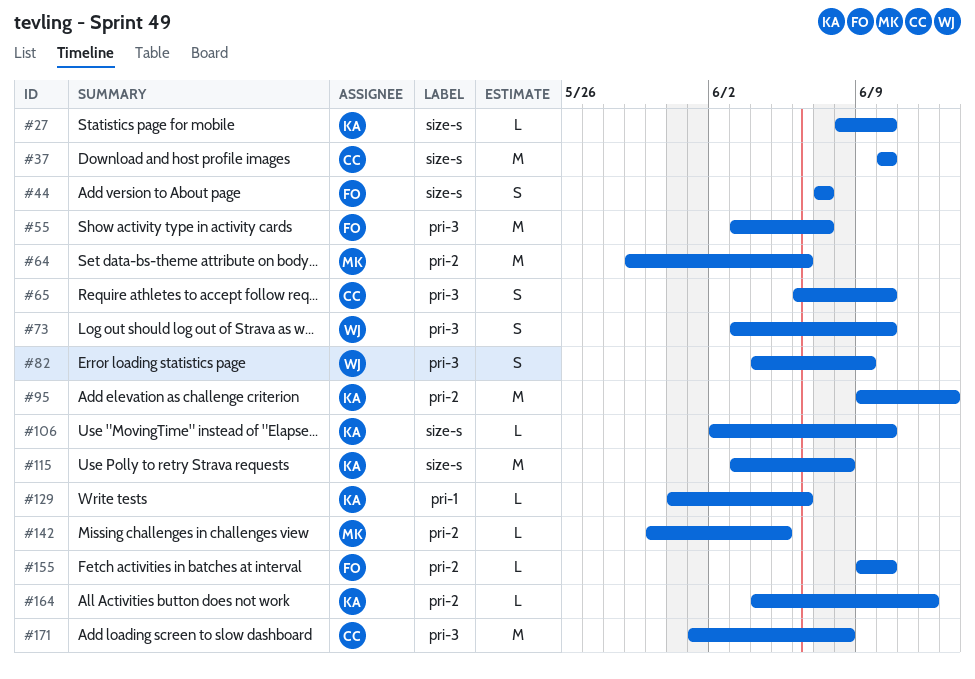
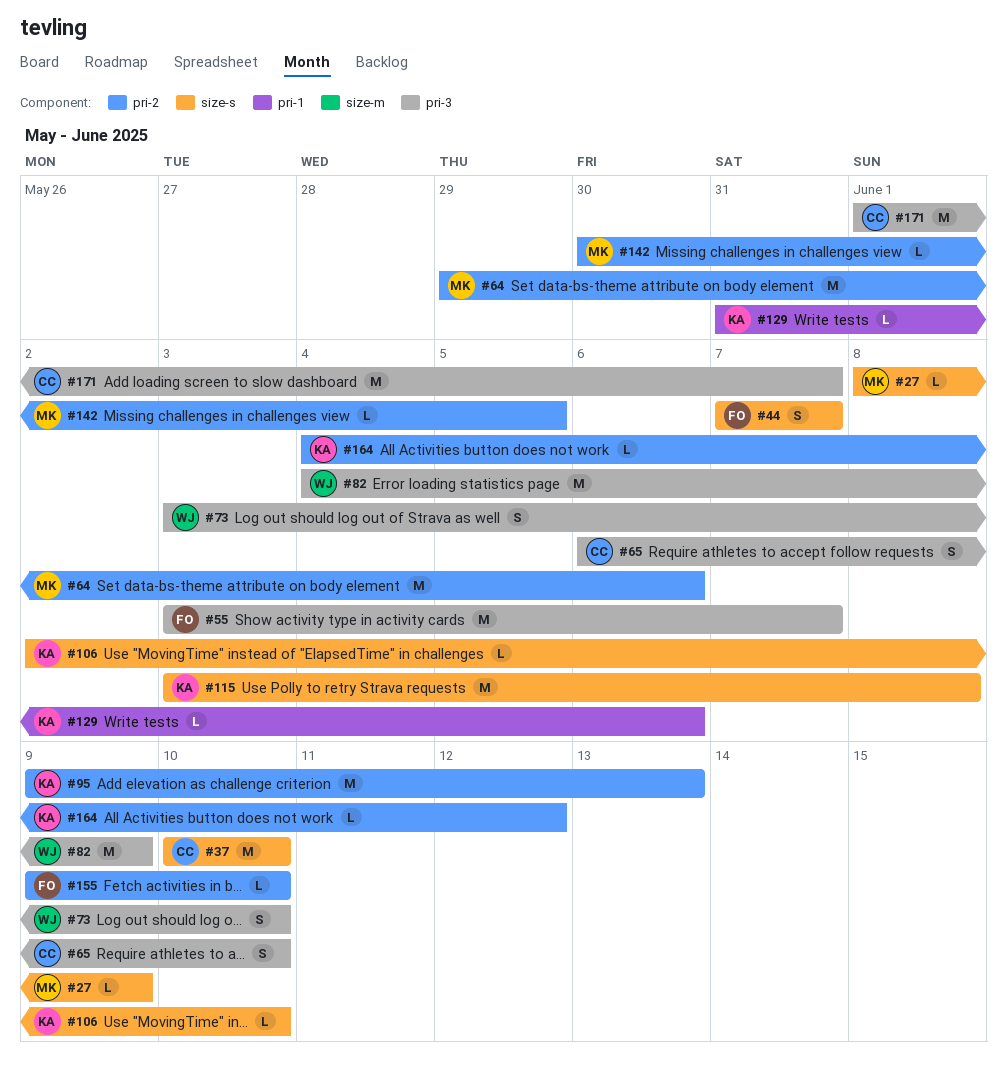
#27, owner: KA -> MK
#27, due: Jun 10 -> Jun 9
#82, estimate: S -> M
#171, due: Jun 8 -> Jun 7

